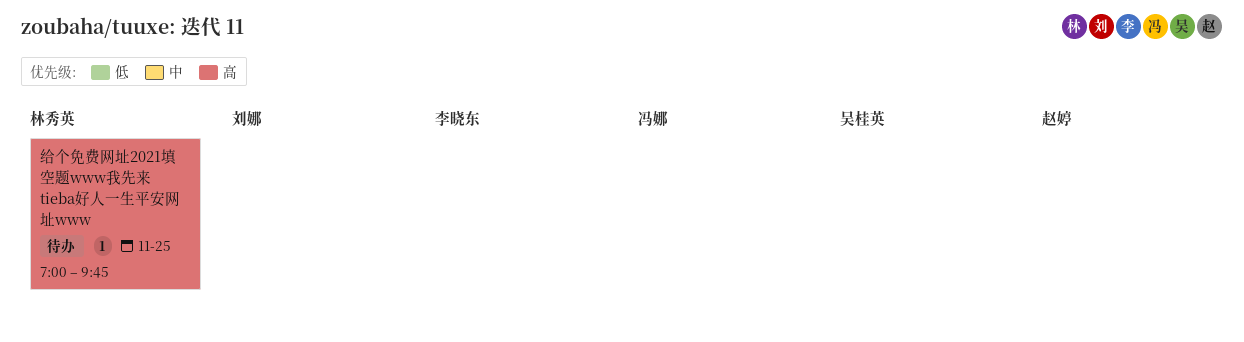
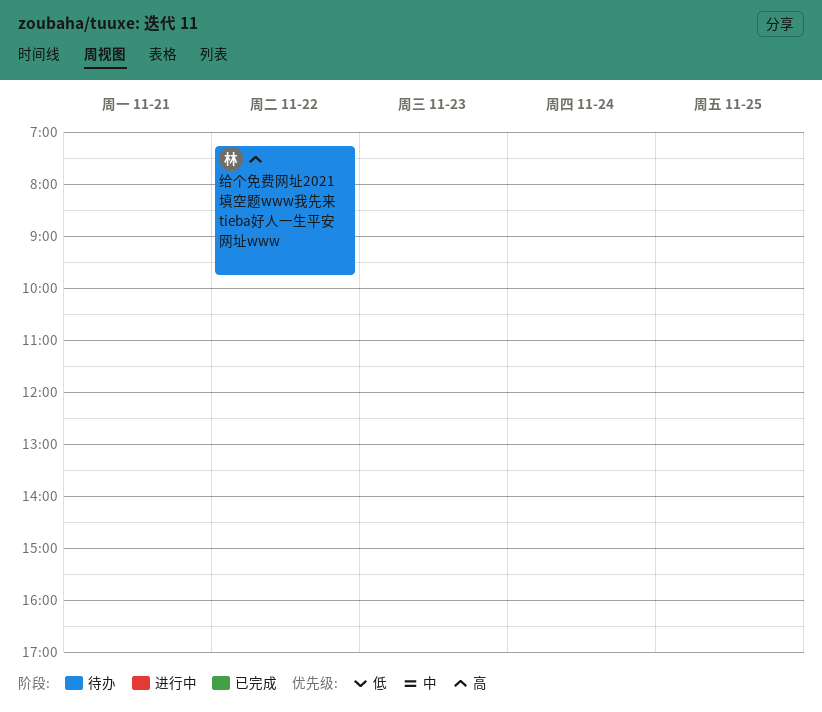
给个免费网址2021填空题www我先来 tieba好人一生平安网址www, day: Nov 25 -> Nov 22
给个免费网址2021填空题www我先来 tieba好人一生平安网址www, begins: 07:00 -> 07:15

